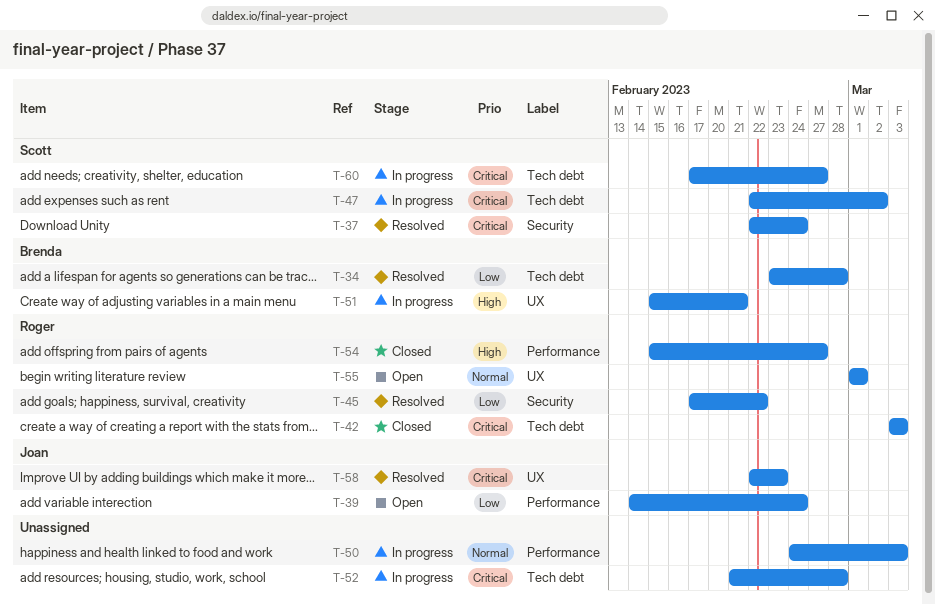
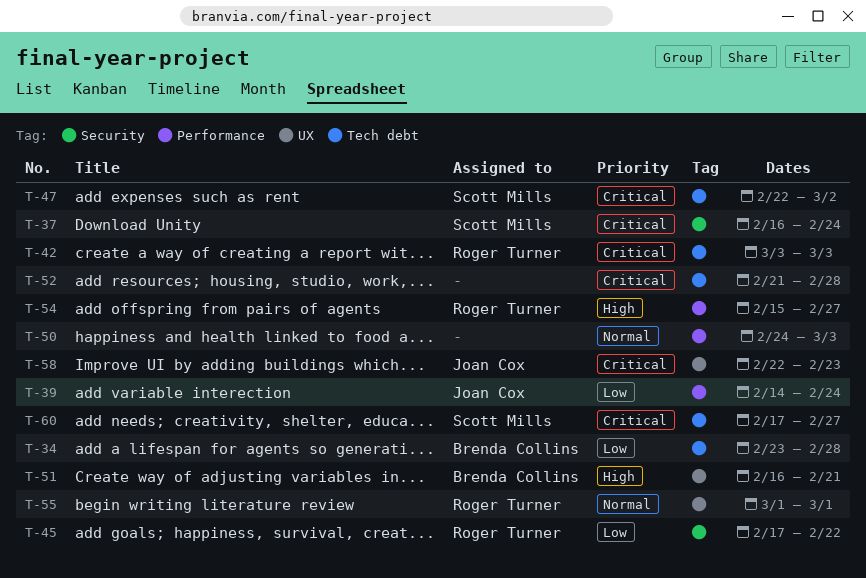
T-37, start: Feb 22 -> Feb 16
T-51, start: Feb 15 -> Feb 16

